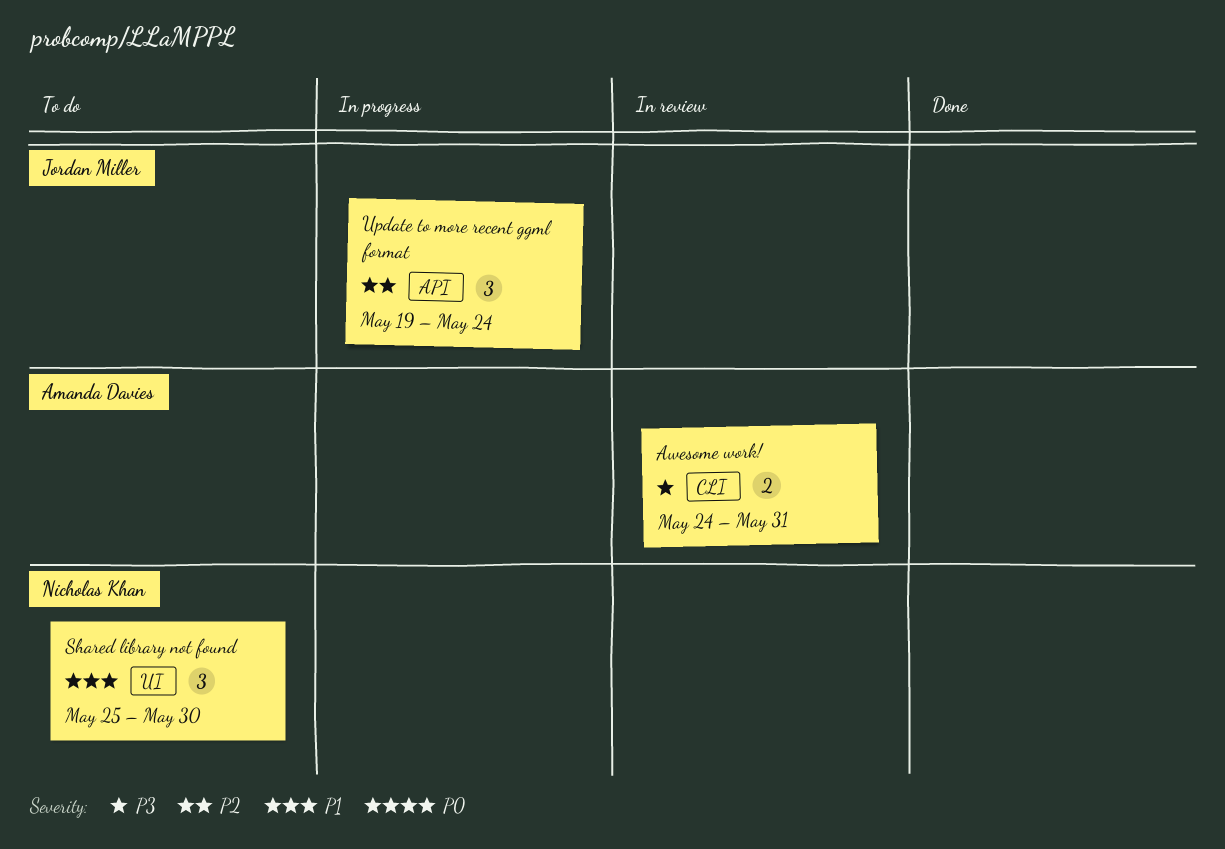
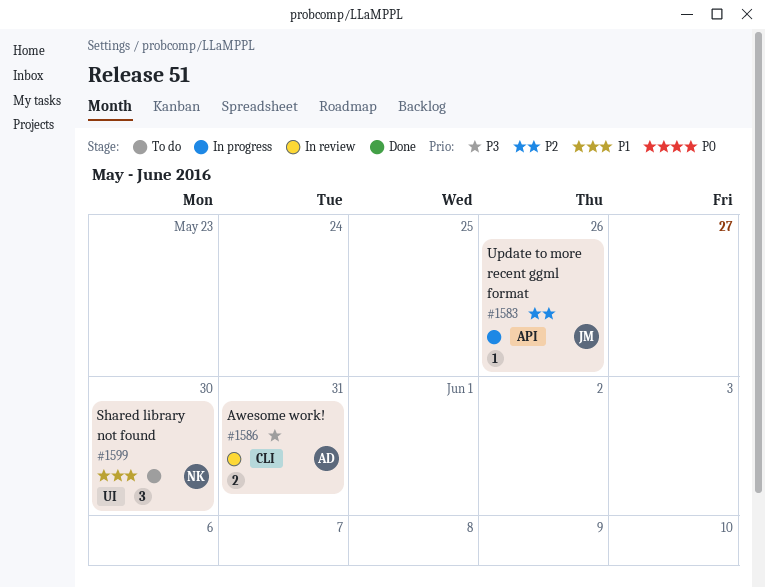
Update to more recent ggml format, estimate: 3 -> 1
Update to more recent ggml format, due: May 24 -> May 26

